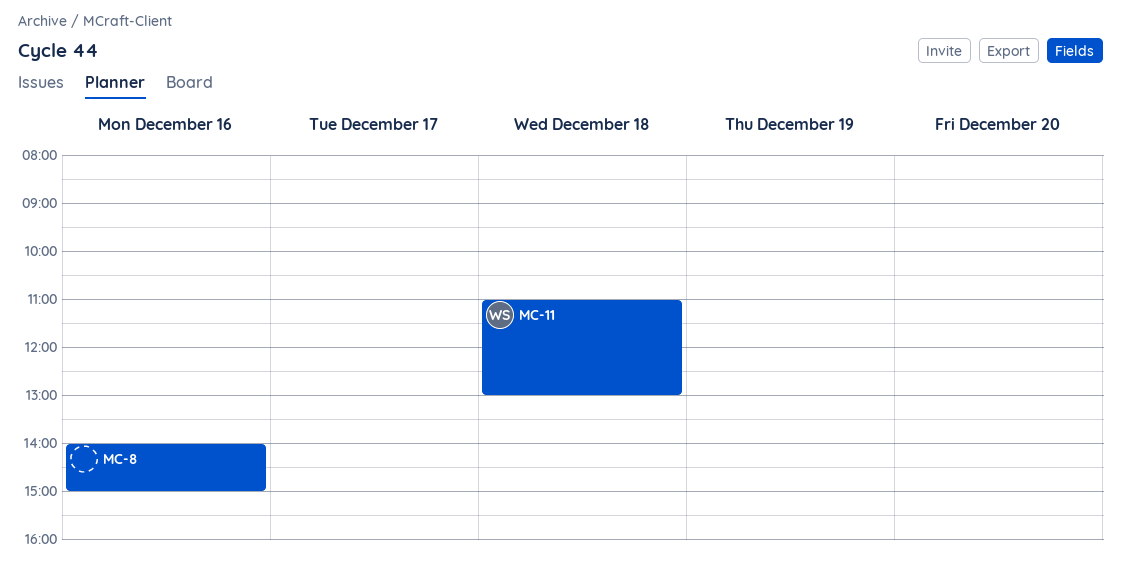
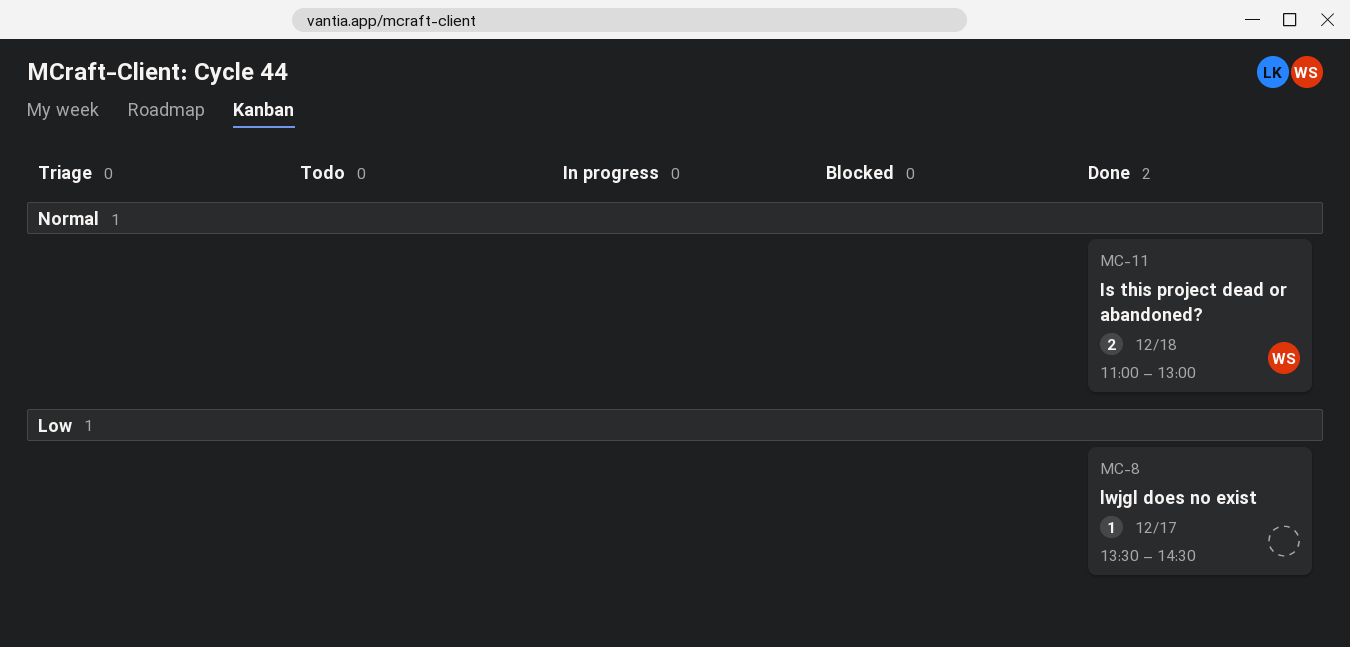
MC-8, day: Dec 16 -> Dec 17
MC-8, begins: 14:00 -> 13:30
MC-8, ends: 15:00 -> 14:30

